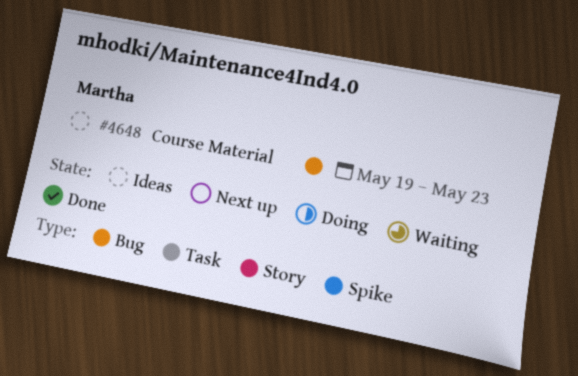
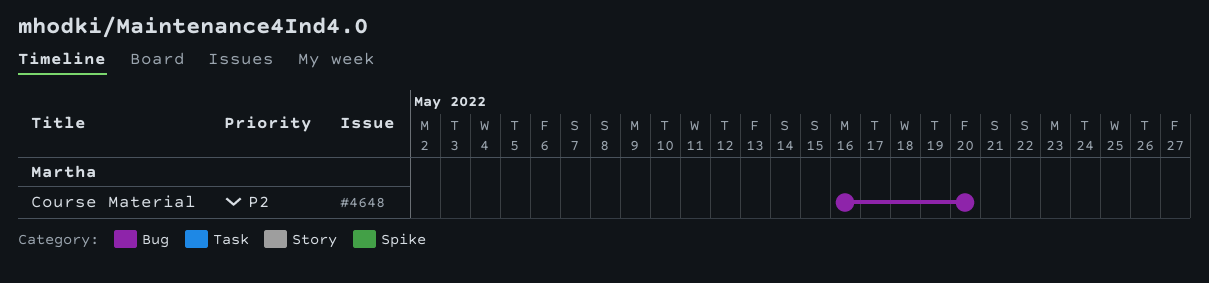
#4648, start: May 19 -> May 16
#4648, due: May 23 -> May 20

